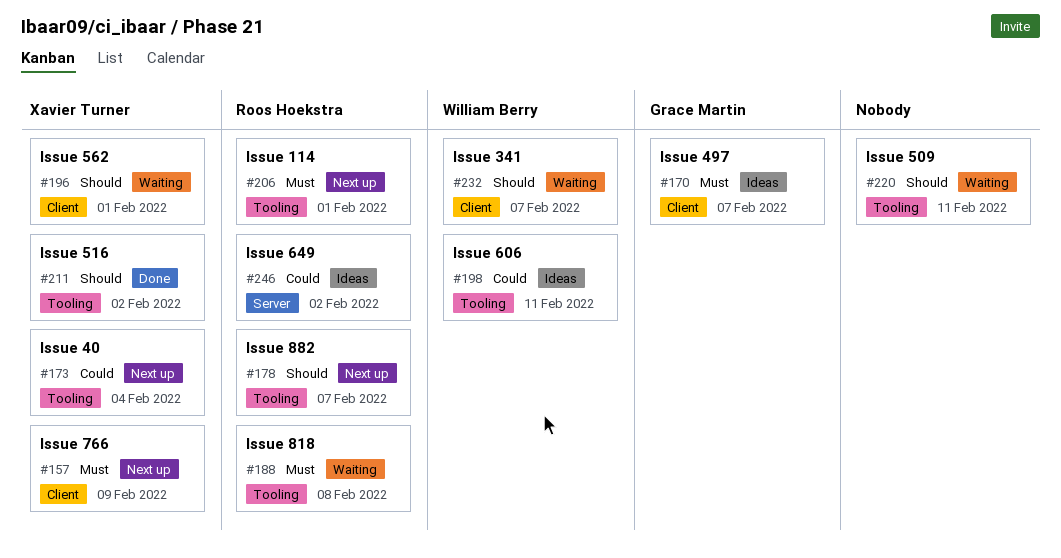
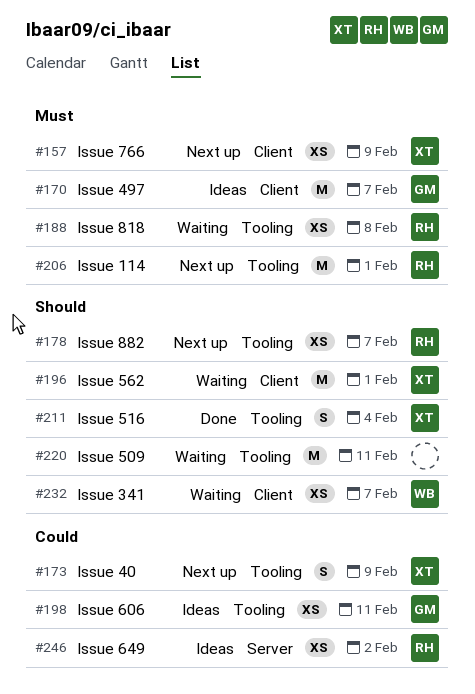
#173, due: Feb 4 -> Feb 9
#198, owner: William Berry -> Grace Martin
#211, due: Feb 2 -> Feb 4

